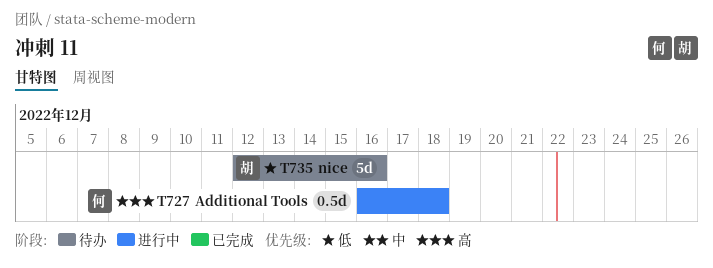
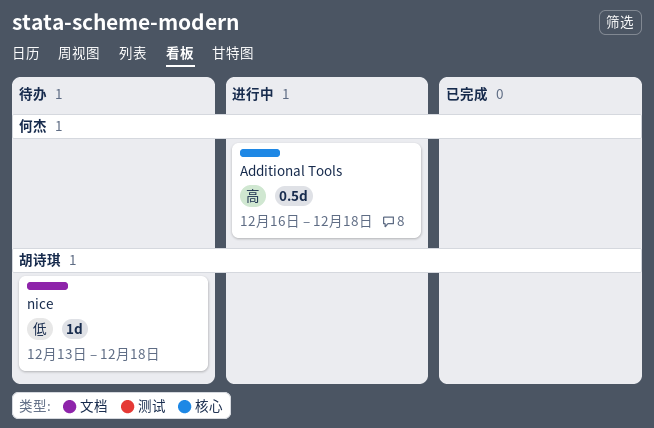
nice, estimate: 5d -> 1d
nice, start: Dec 12 -> Dec 13
nice, due: Dec 16 -> Dec 18

